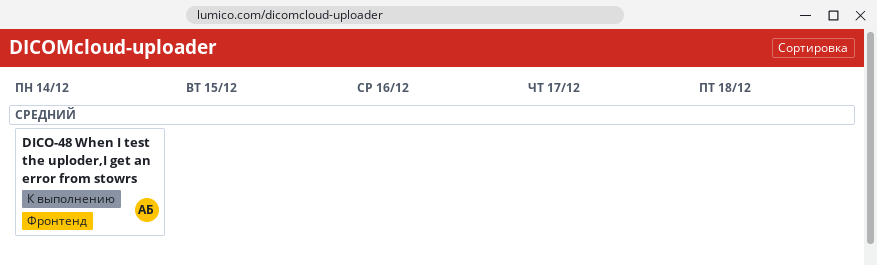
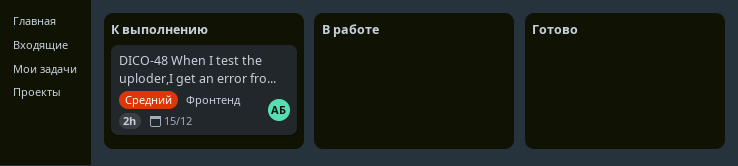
DICO-48, due: Dec 14 -> Dec 15

